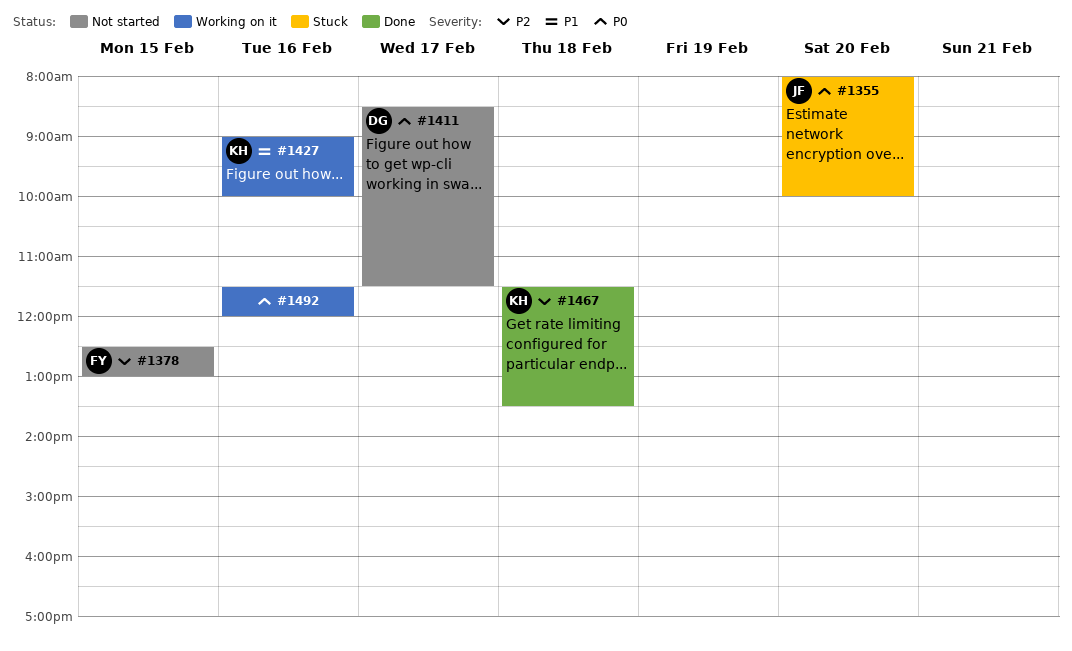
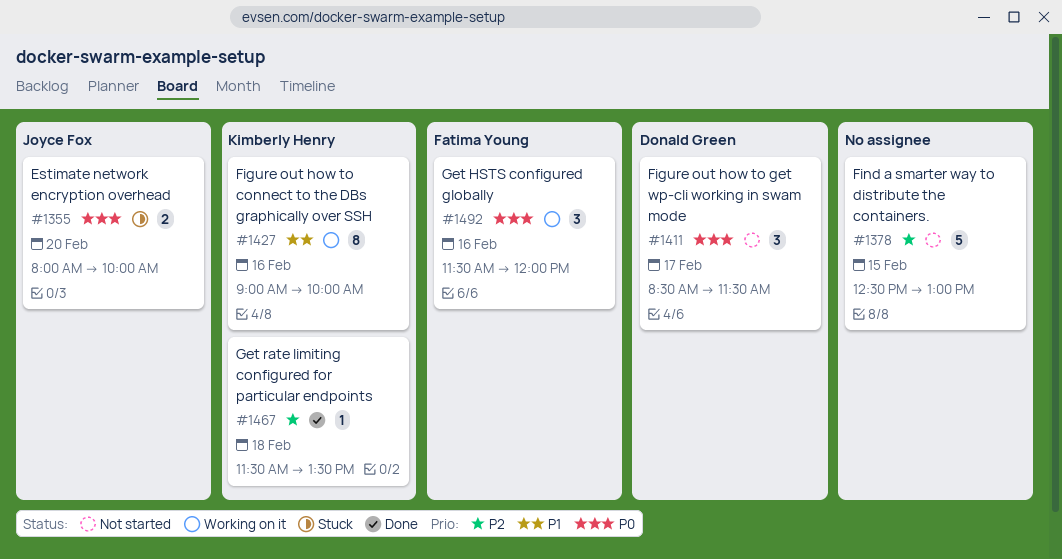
#1378, owner: Fatima Young -> none
#1492, owner: none -> Fatima Young

